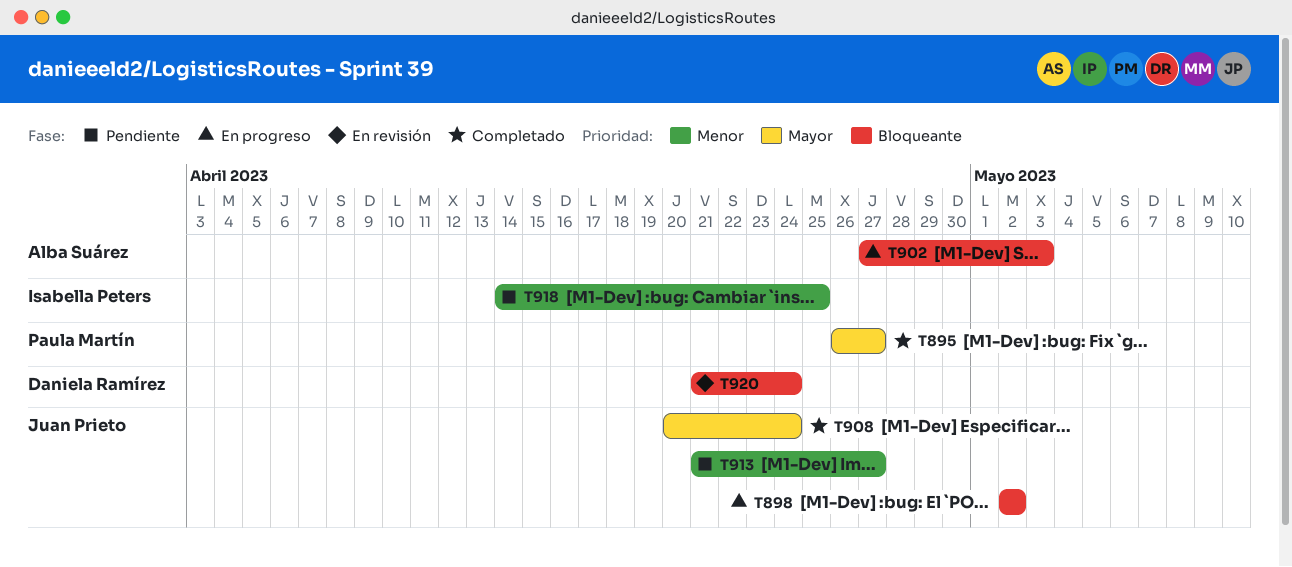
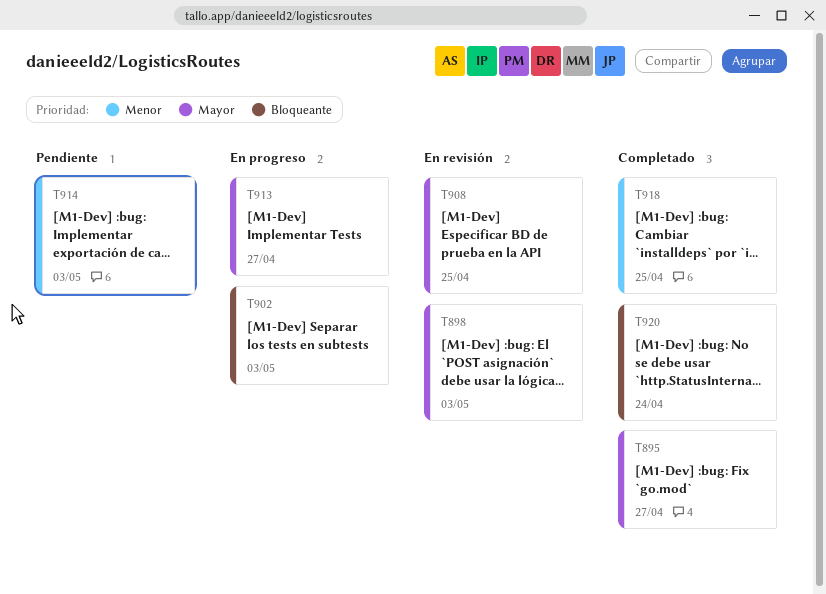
T898, status: En progreso -> En revisión
T898, priority: Bloqueante -> Mayor
T898, due: May 2 -> May 3
T908, status: Completado -> En revisión
T908, due: Apr 24 -> Apr 25
T913, status: Pendiente -> En progreso
T913, priority: Menor -> Mayor
T914: none -> present
T918, status: Pendiente -> Completado
T920, status: En revisión -> Completado

